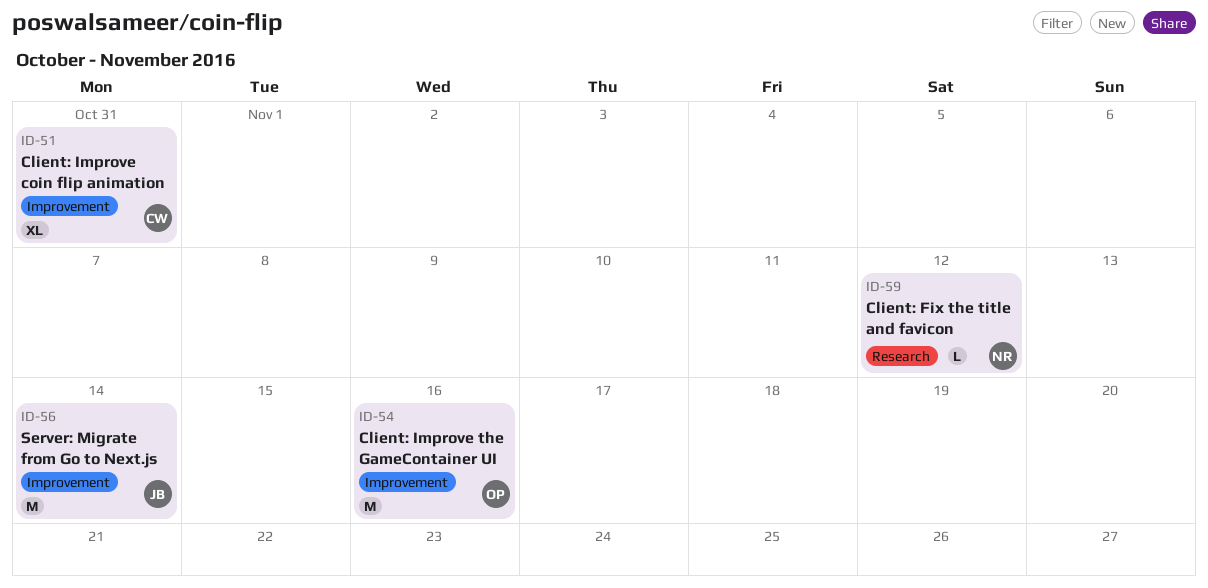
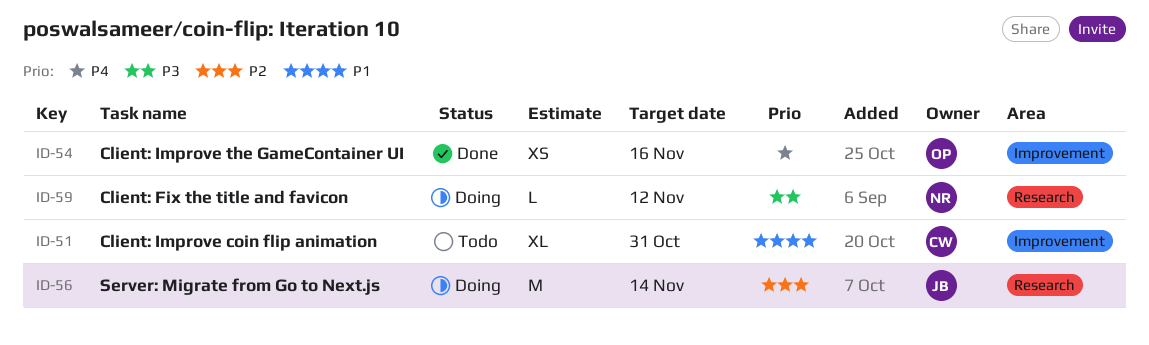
ID-54, estimate: M -> XS
ID-56, label: Improvement -> Research

